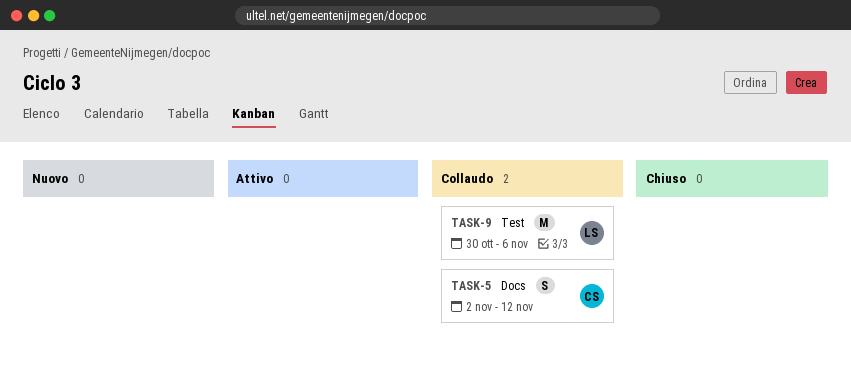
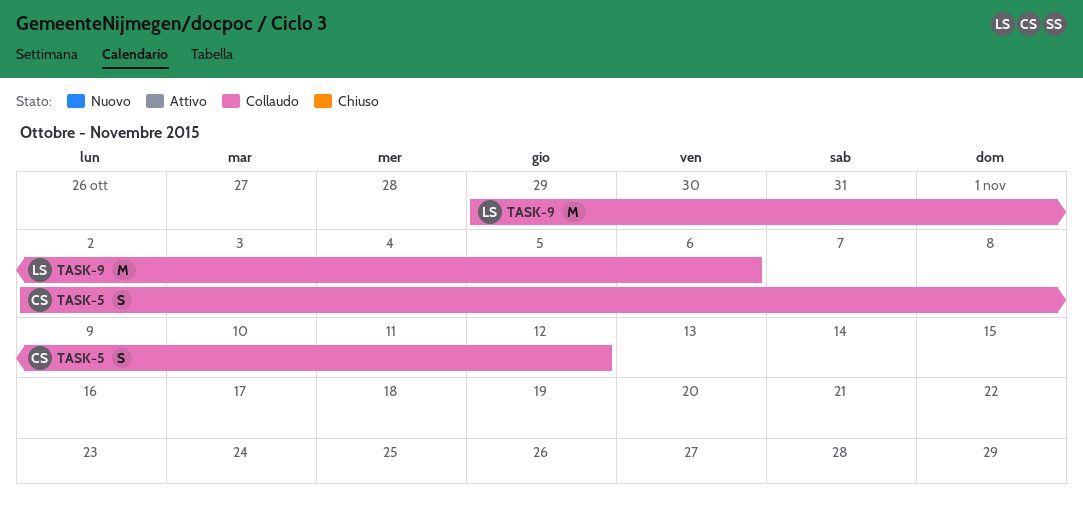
TASK-9, start: Oct 30 -> Oct 29

